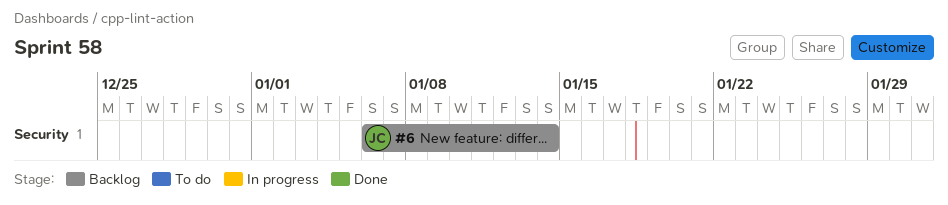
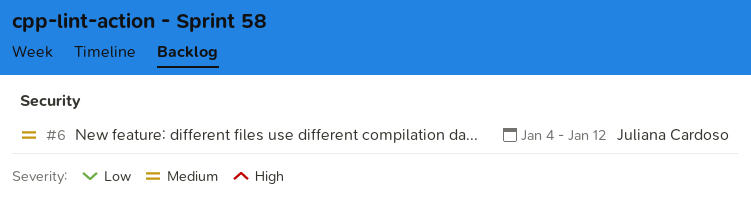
#6, start: Jan 6 -> Jan 4
#6, due: Jan 14 -> Jan 12

